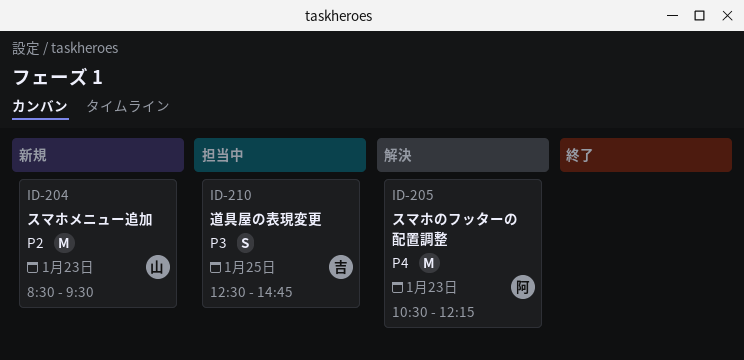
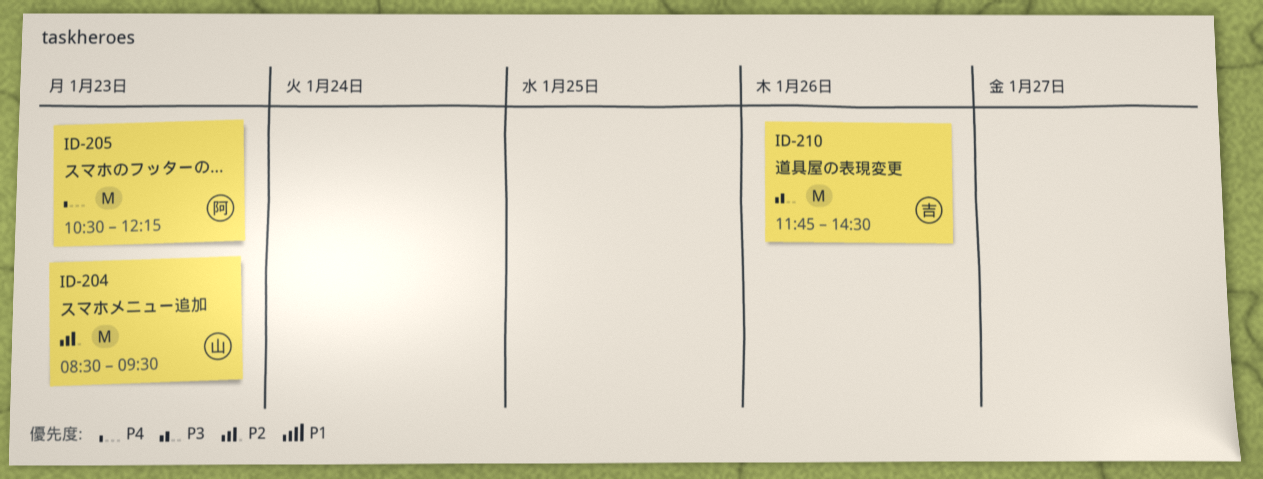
ID-210, estimate: S -> M
ID-210, day: Jan 25 -> Jan 26
ID-210, begins: 12:30 -> 11:45
ID-210, ends: 14:45 -> 14:30

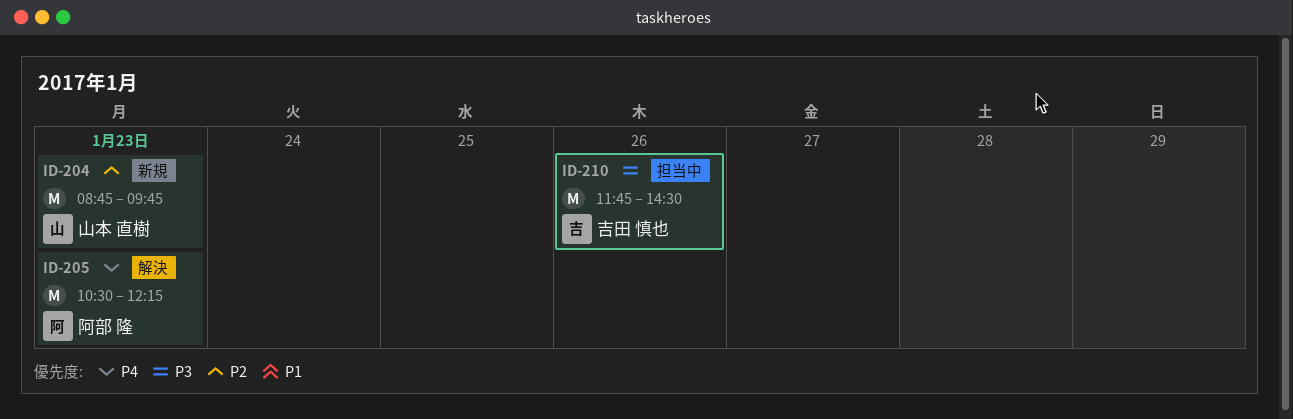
ID-204, begins: 08:30 -> 08:45
ID-204, ends: 09:30 -> 09:45

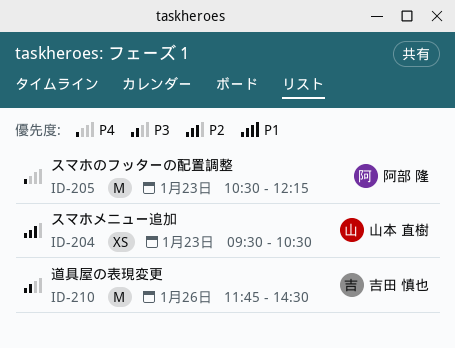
ID-204, estimate: M -> XS
ID-204, begins: 08:45 -> 09:30
ID-204, ends: 09:45 -> 10:30

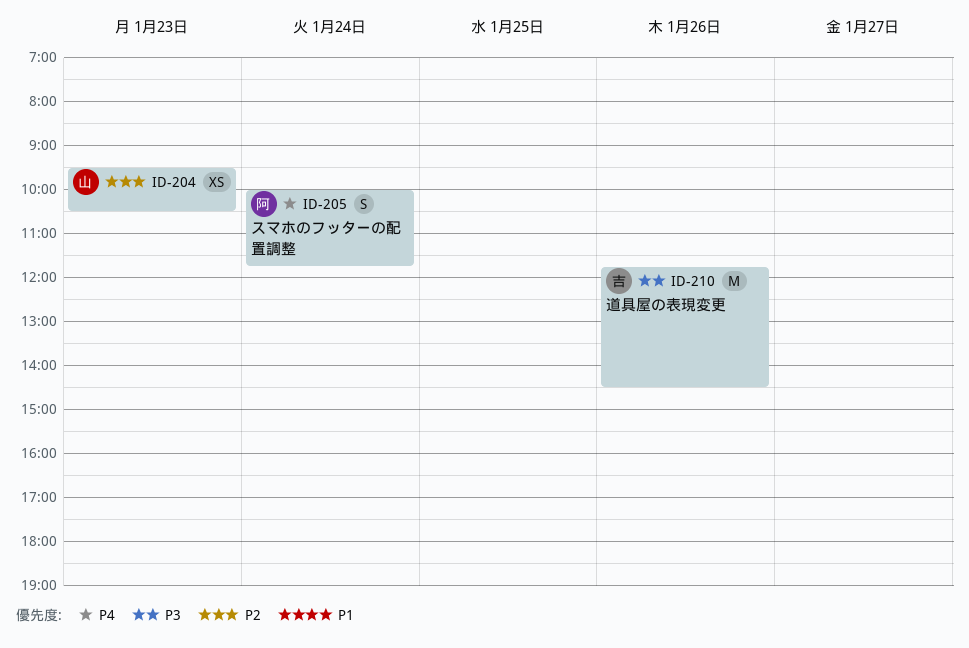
ID-205, estimate: M -> S
ID-205, day: Jan 23 -> Jan 24
ID-205, begins: 10:30 -> 10:00
ID-205, ends: 12:15 -> 11:45

